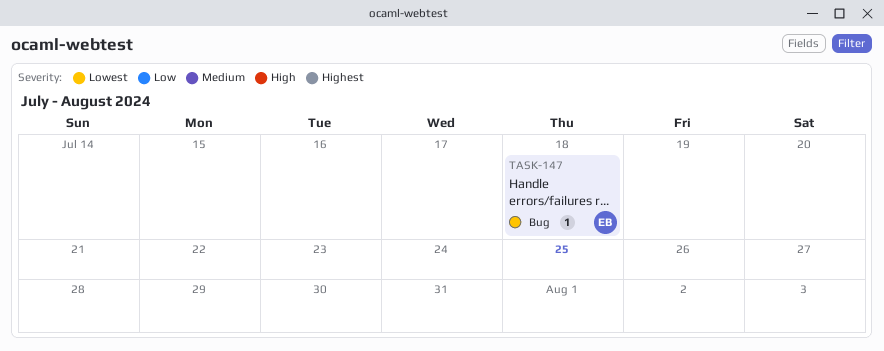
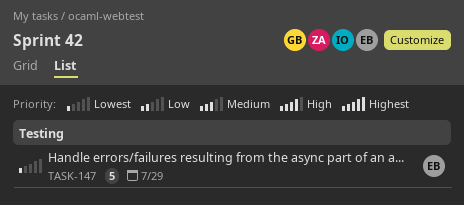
TASK-147, estimate: 1 -> 5
TASK-147, due: Jul 18 -> Jul 29

